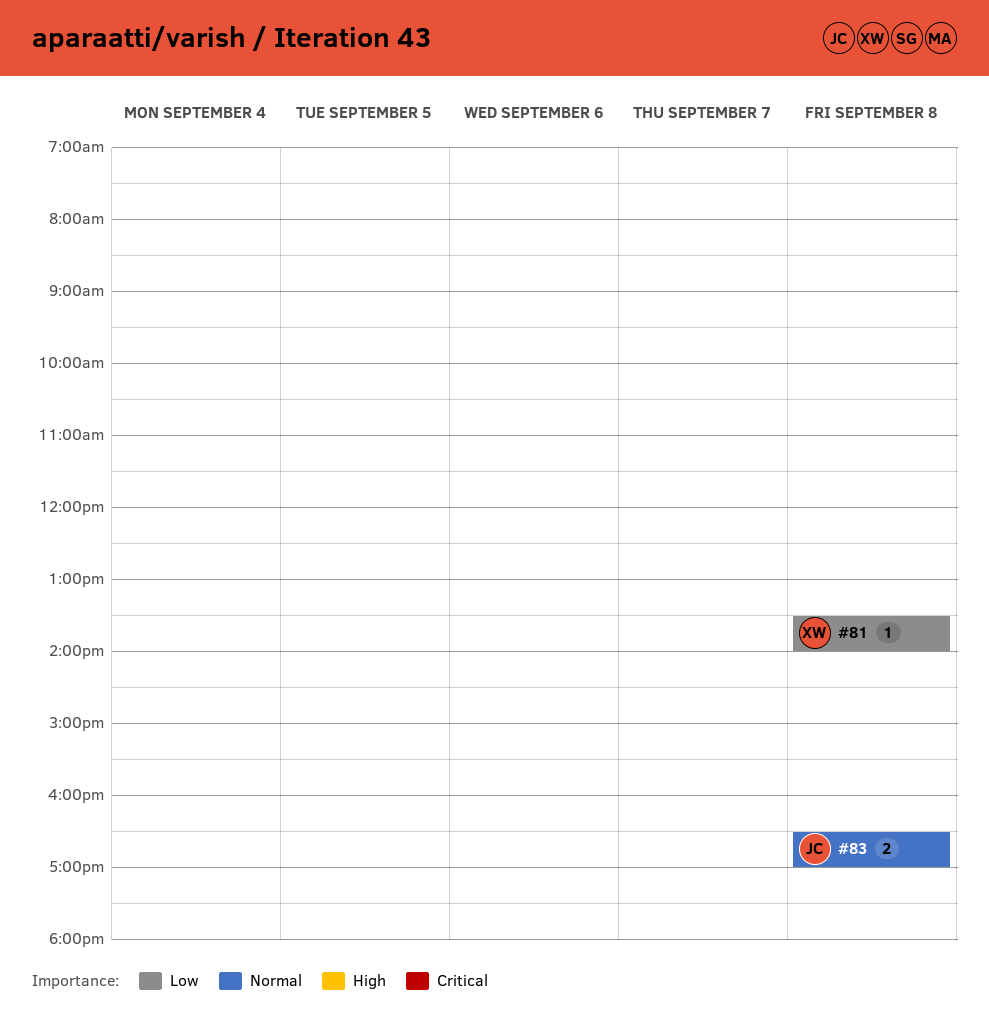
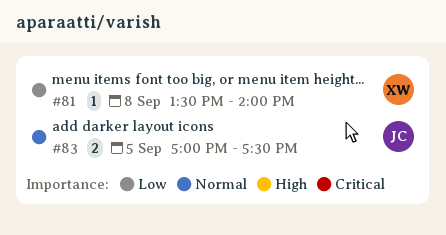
#83, day: Sep 8 -> Sep 5
#83, begins: 16:30 -> 17:00
#83, ends: 17:00 -> 17:30

